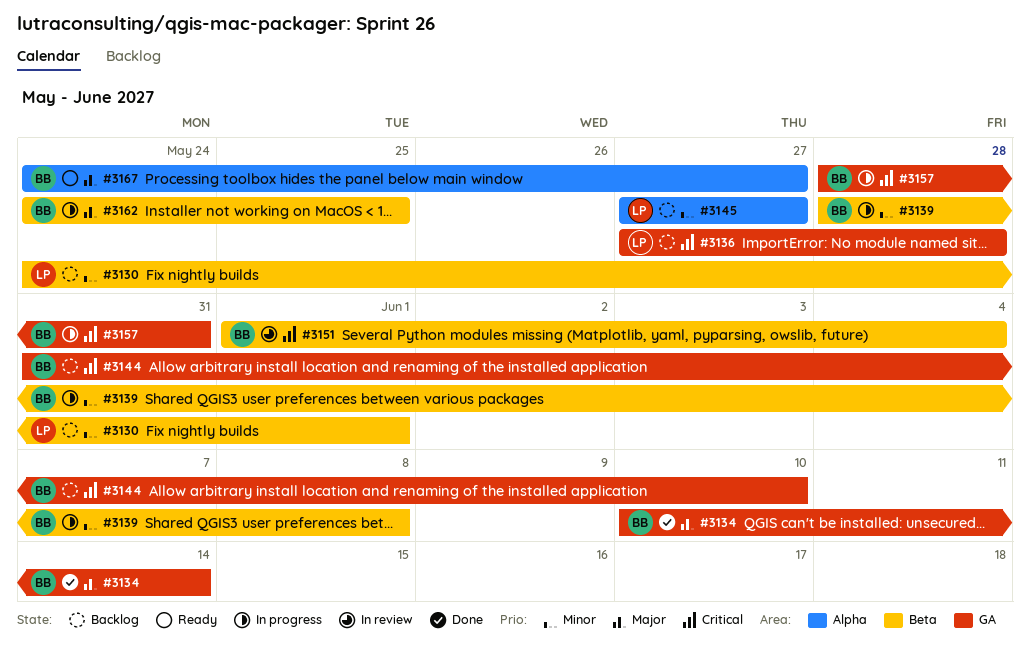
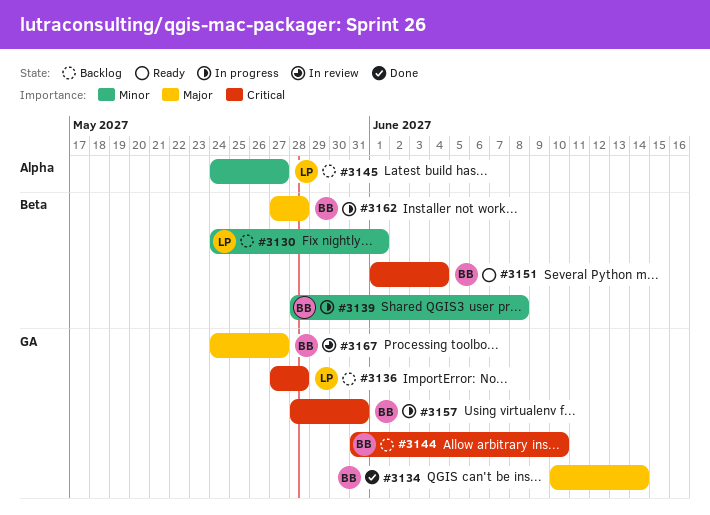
#3145, start: May 27 -> May 24
#3151, status: In review -> Ready
#3162, start: May 24 -> May 27
#3162, due: May 25 -> May 28
#3167, status: Ready -> In review
#3167, label: Alpha -> GA

